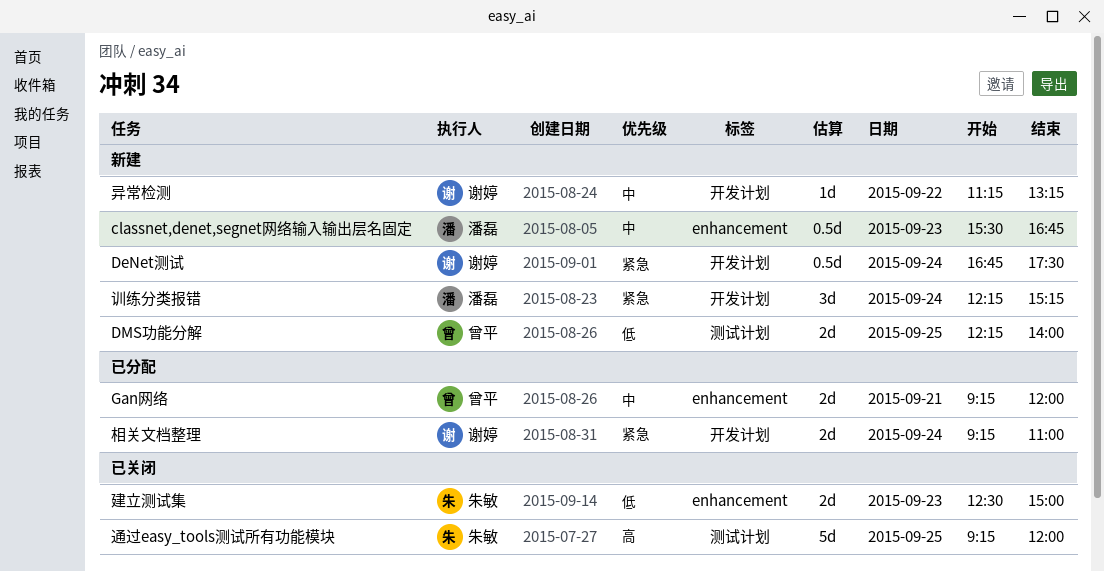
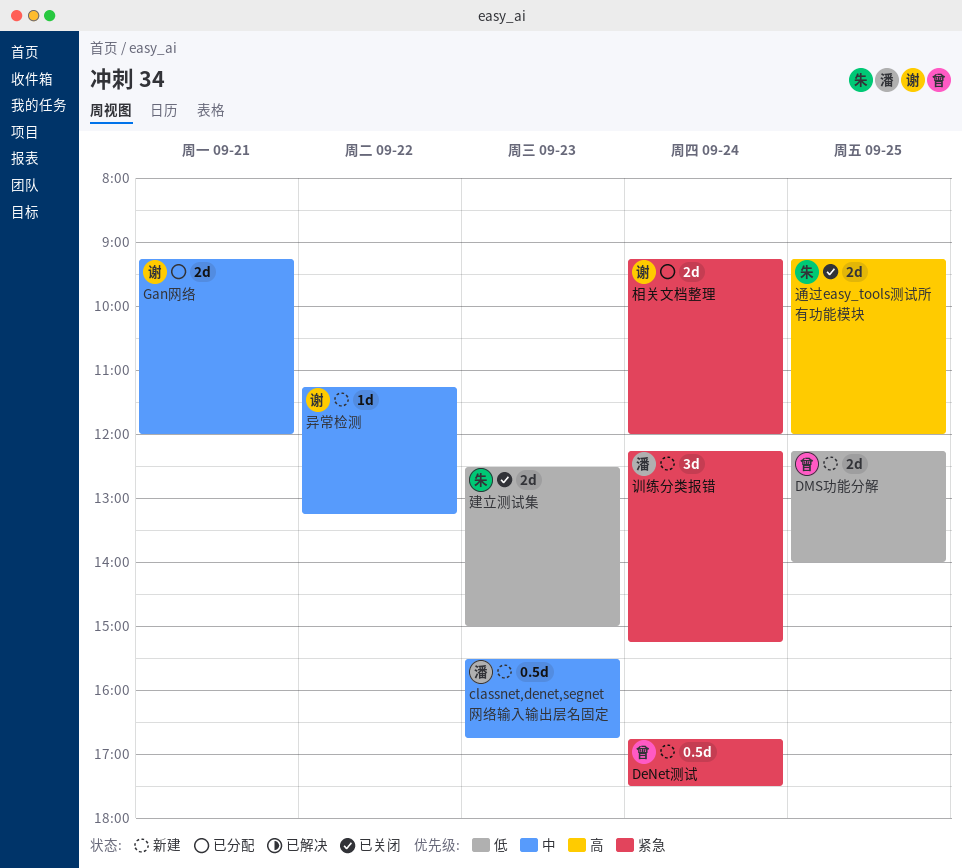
DeNet测试, owner: 谢婷 -> 曾平
Gan网络, owner: 曾平 -> 谢婷
相关文档整理, ends: 11:00 -> 12:00
通过easy_tools测试所有功能模块, estimate: 5d -> 2d

